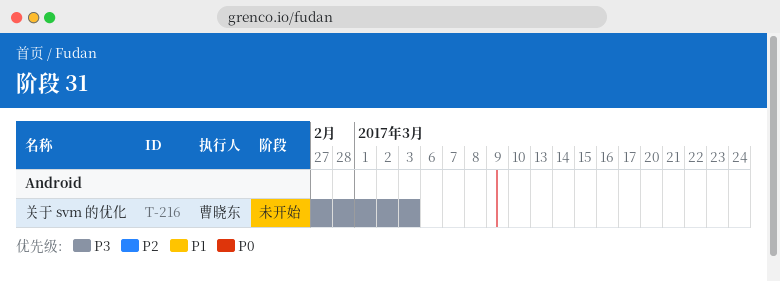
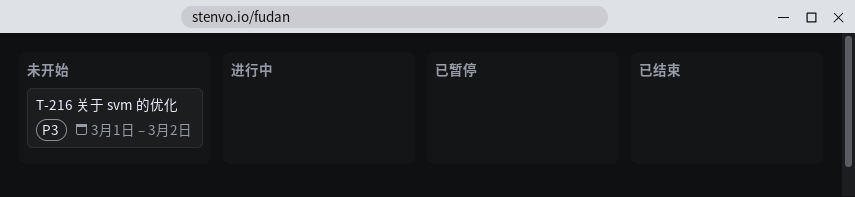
T-216, start: Feb 27 -> Mar 1
T-216, due: Mar 3 -> Mar 2

